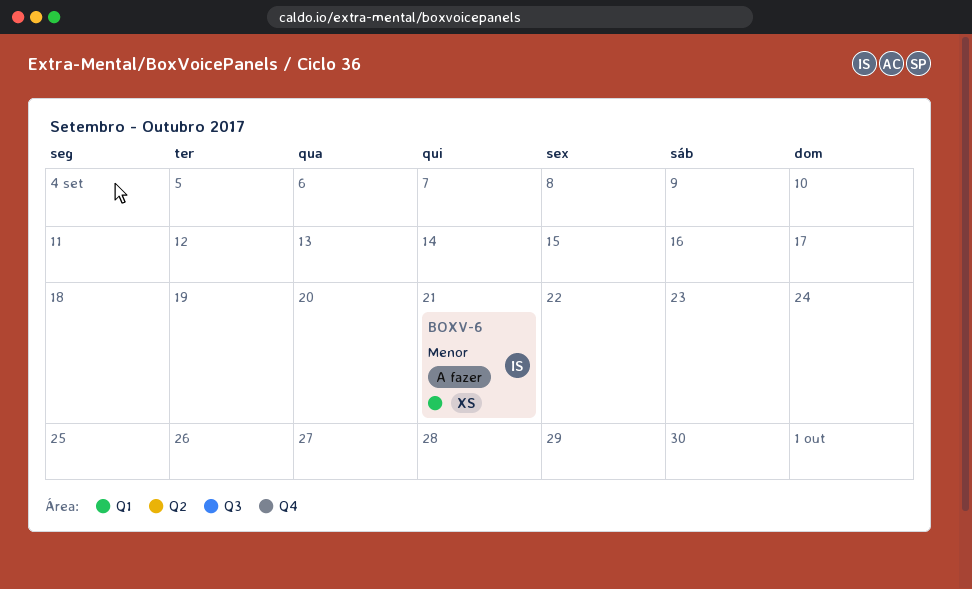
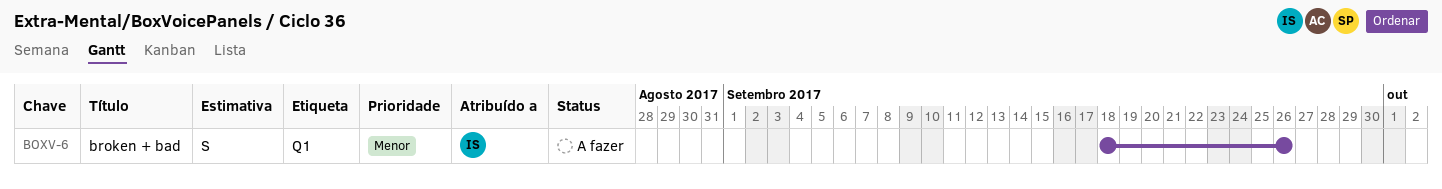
BOXV-6, estimate: XS -> S
BOXV-6, due: Sep 21 -> Sep 26

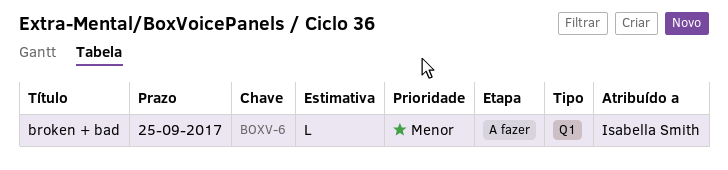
BOXV-6, estimate: S -> L
BOXV-6, due: Sep 26 -> Sep 25

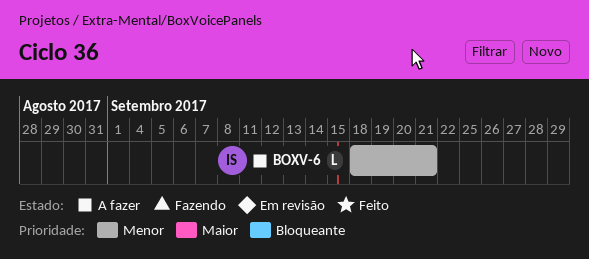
BOXV-6, due: Sep 25 -> Sep 21

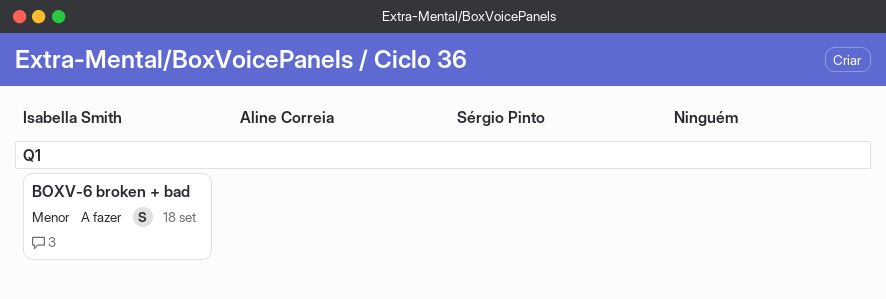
BOXV-6, estimate: L -> S
BOXV-6, due: Sep 21 -> Sep 18

